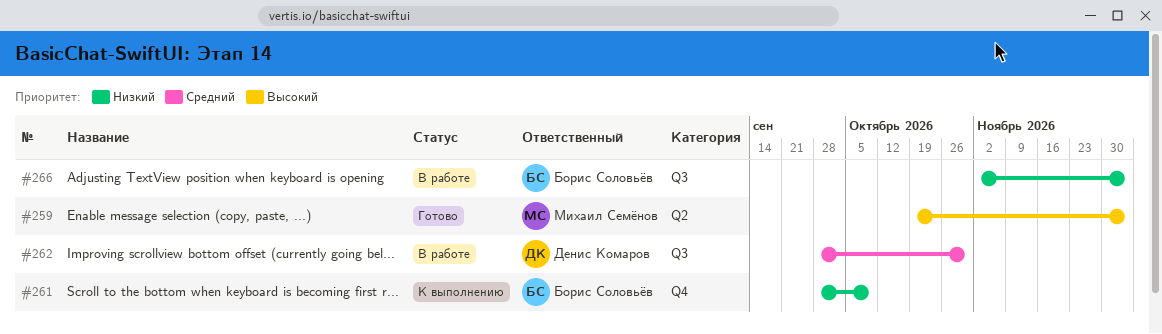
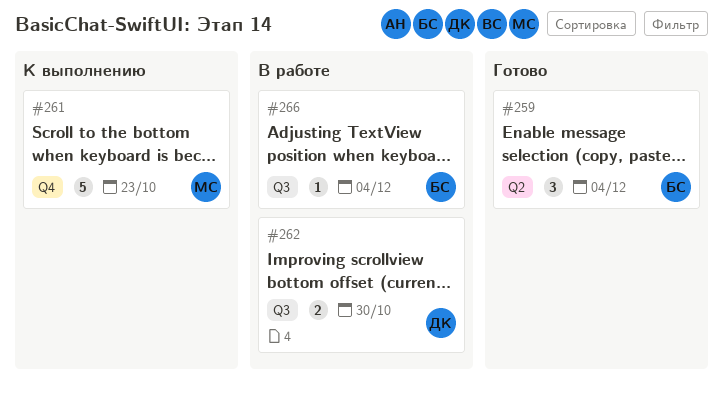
#259, owner: Михаил Семёнов -> Борис Соловьёв
#261, owner: Борис Соловьёв -> Михаил Семёнов
#261, due: Oct 9 -> Oct 23

